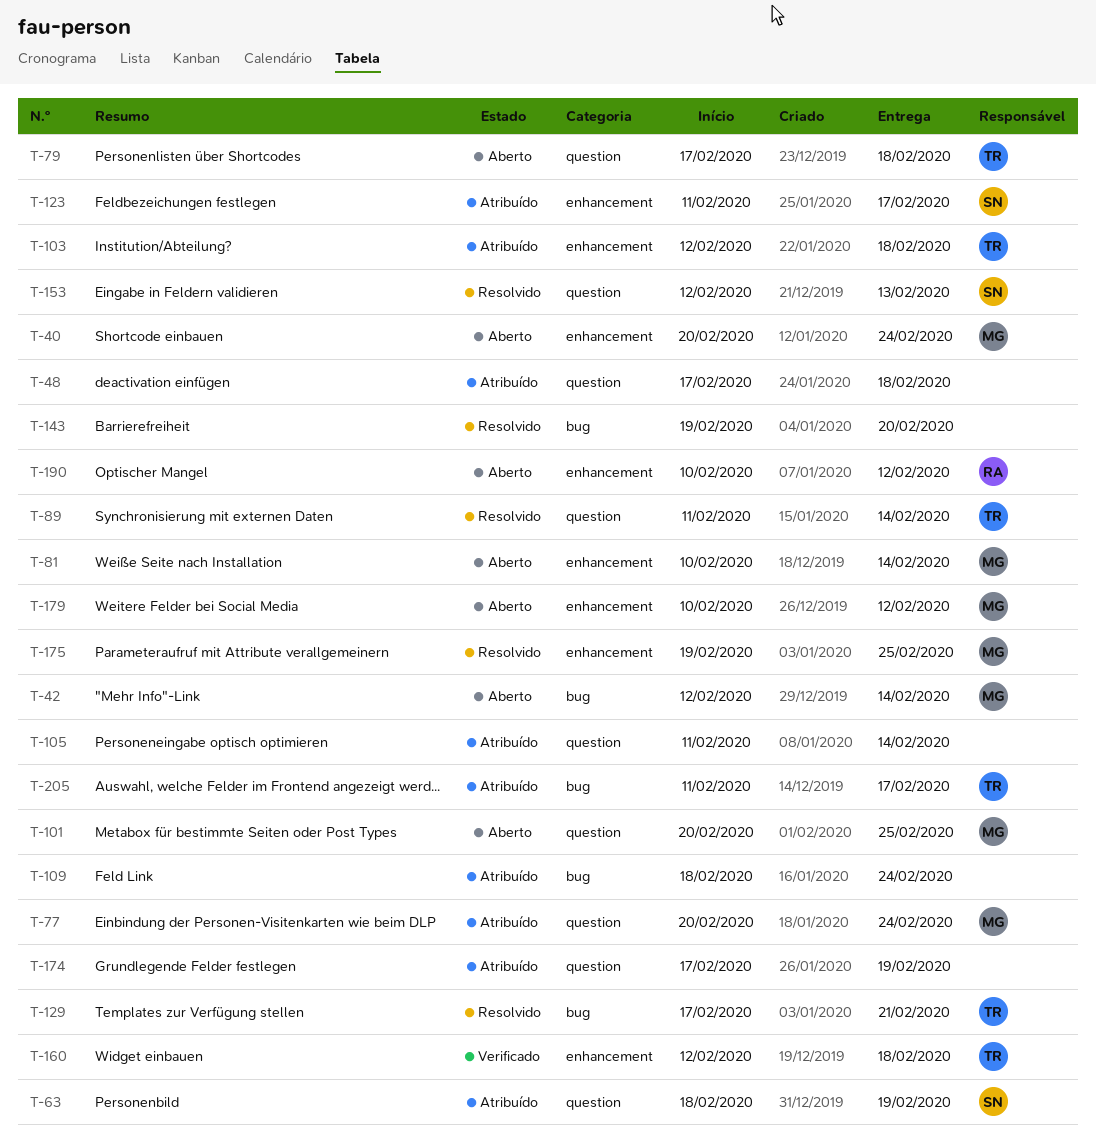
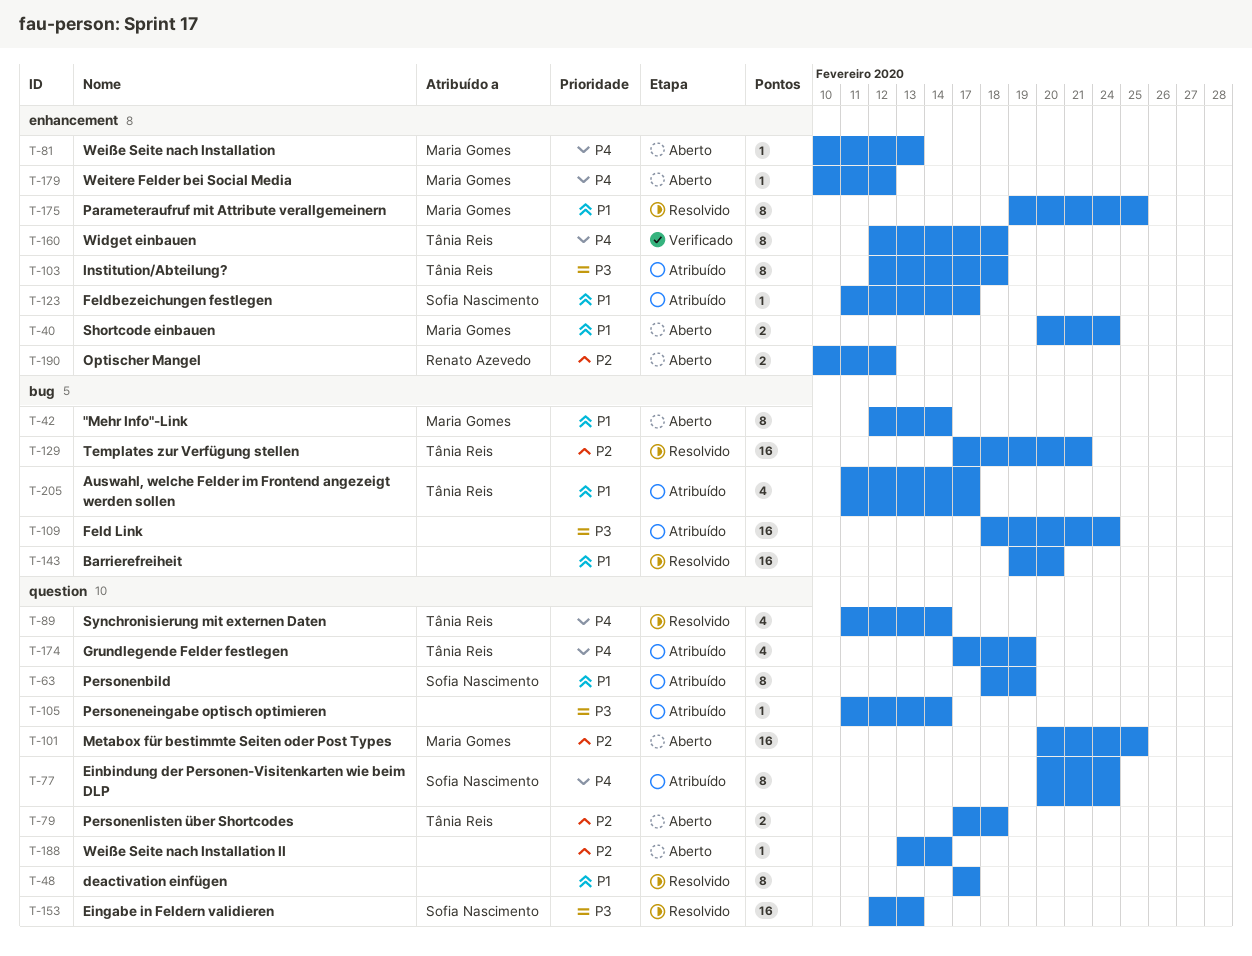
T-48, status: Atribuído -> Resolvido
T-48, due: Feb 18 -> Feb 17
T-77, owner: Maria Gomes -> Sofia Nascimento
T-81, due: Feb 14 -> Feb 13
T-174, owner: none -> Tânia Reis
T-188: none -> present

